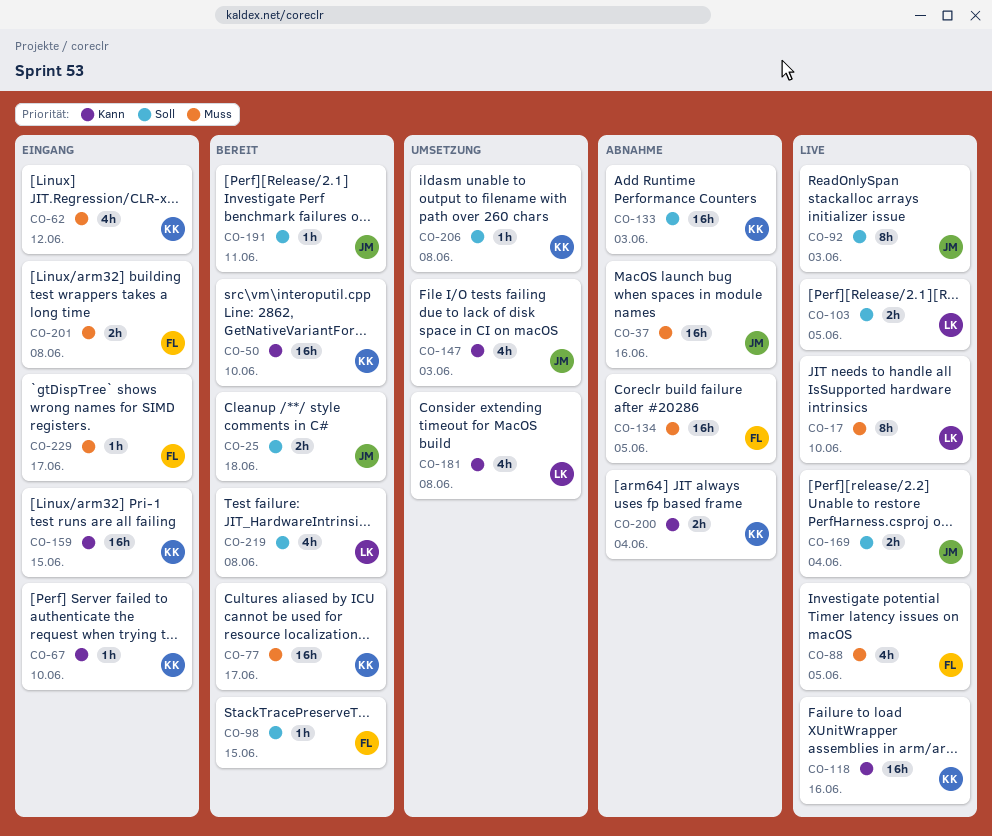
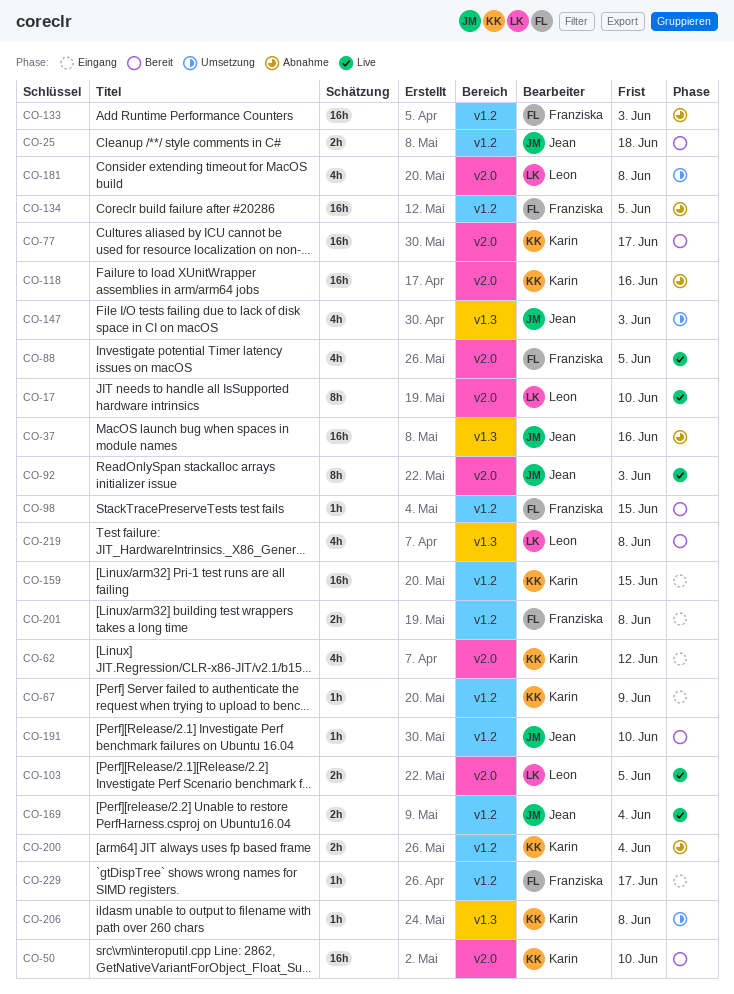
CO-67, due: Jun 10 -> Jun 9
CO-118, status: Live -> Abnahme
CO-133, owner: Karin -> Franziska
CO-191, due: Jun 11 -> Jun 10

